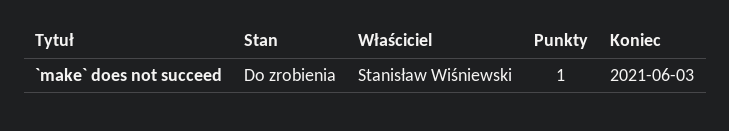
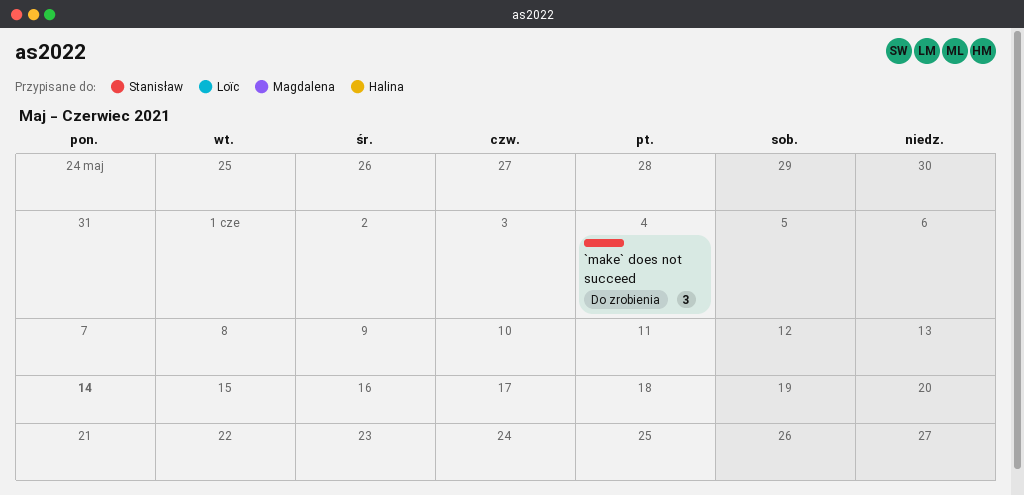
`make` does not succeed, estimate: 1 -> 3
`make` does not succeed, due: Jun 3 -> Jun 4

